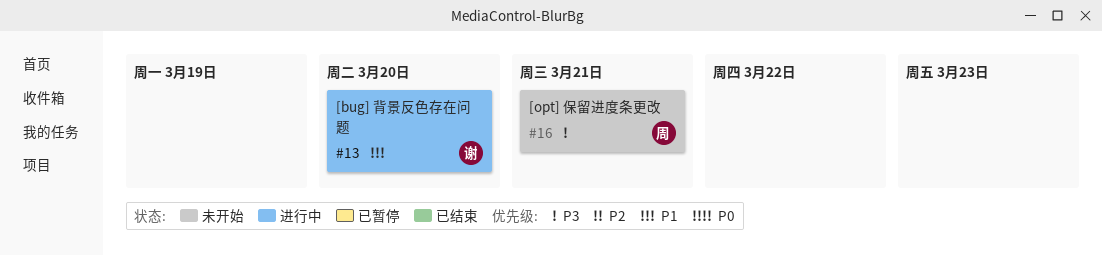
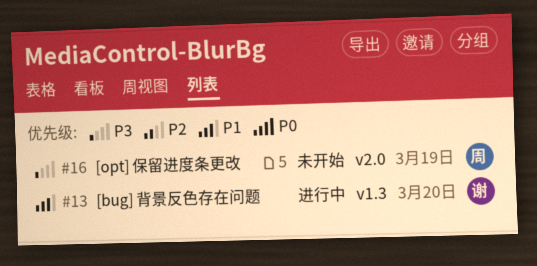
#16, due: Mar 21 -> Mar 19

